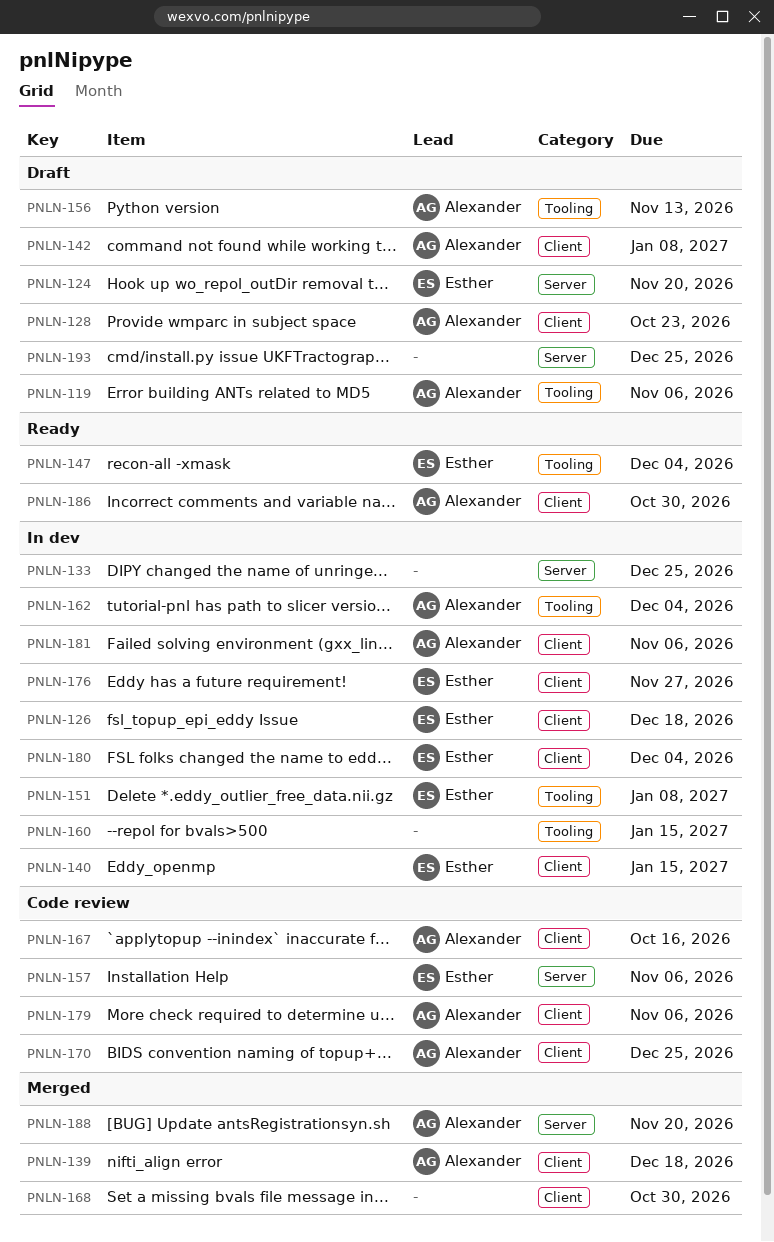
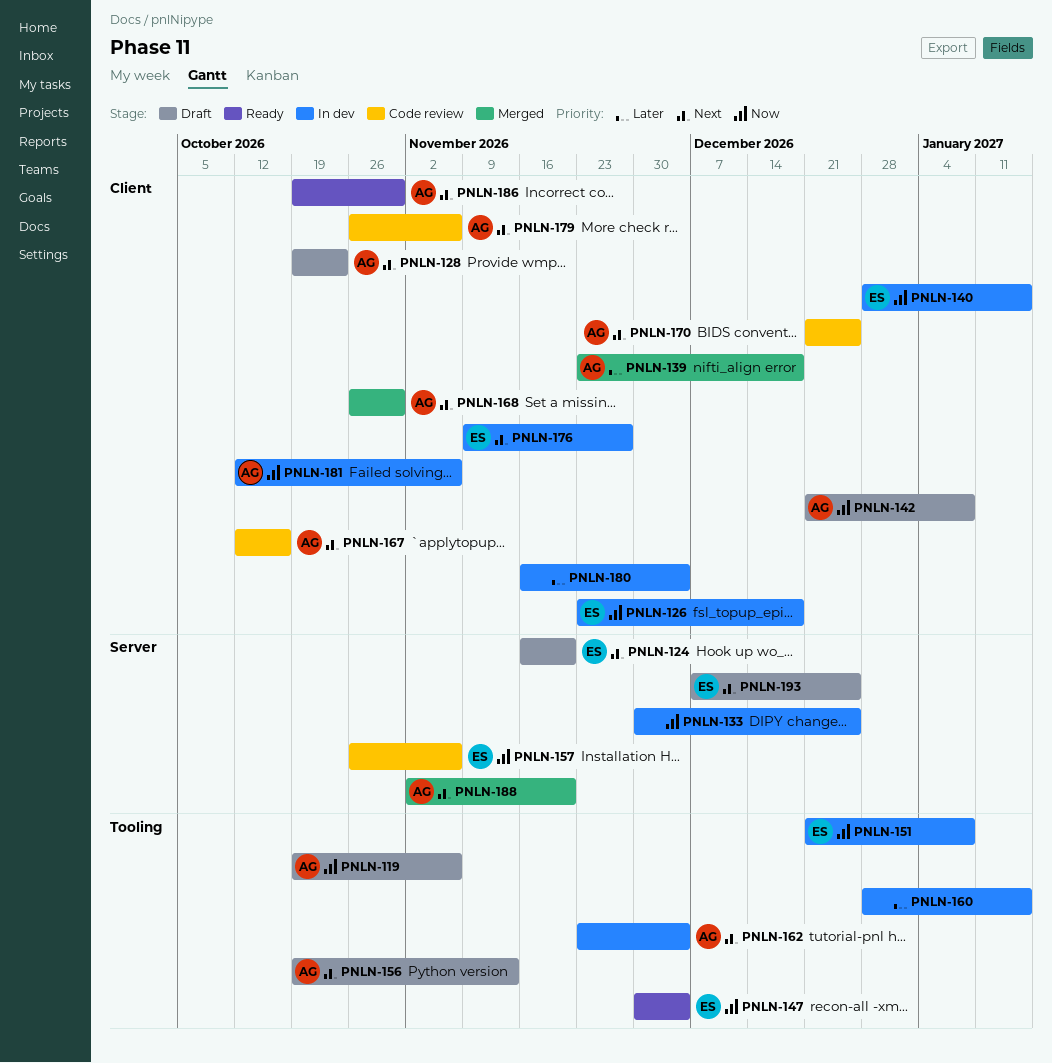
PNLN-168, owner: none -> Alexander
PNLN-180, owner: Esther -> none
PNLN-193, owner: none -> Esther

